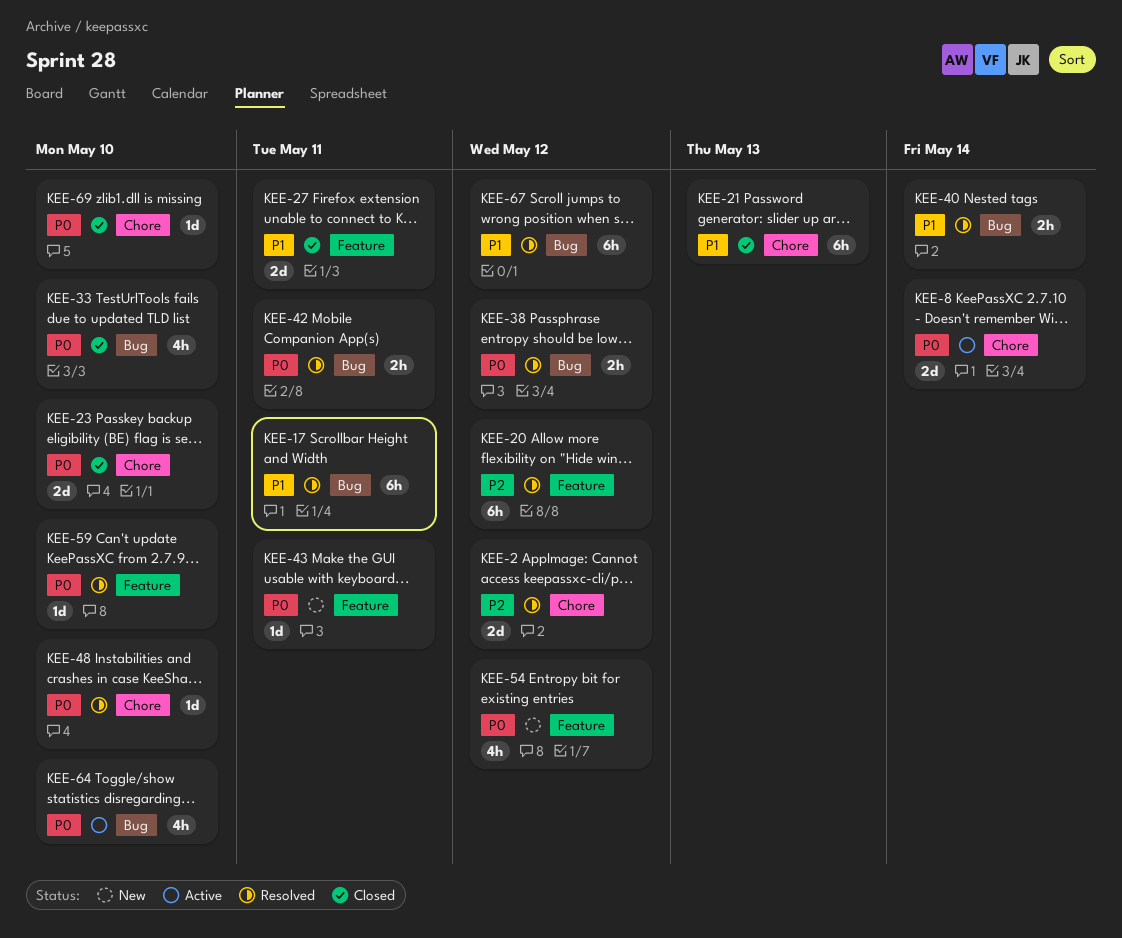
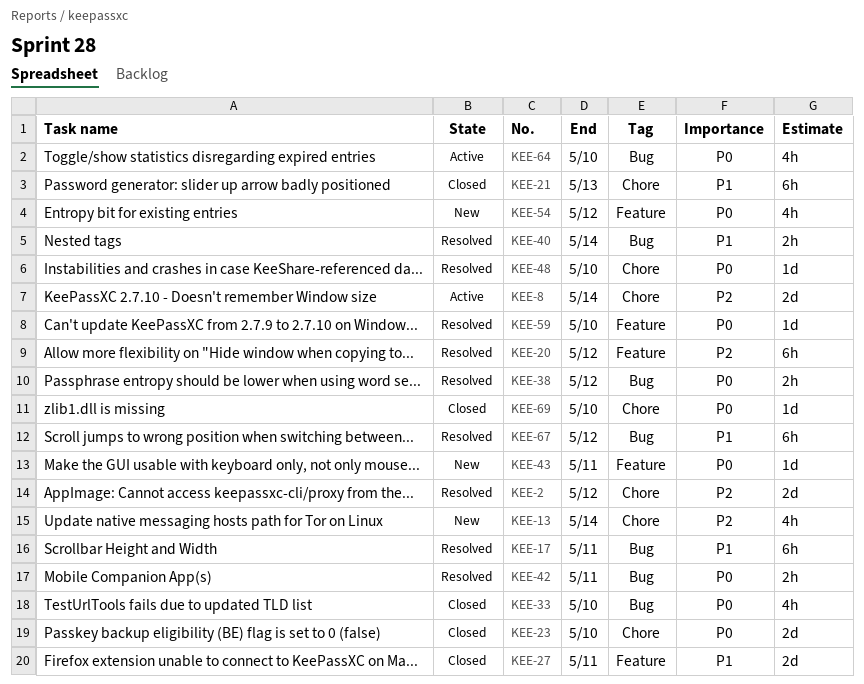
KEE-8, priority: P0 -> P2
KEE-13: none -> present

